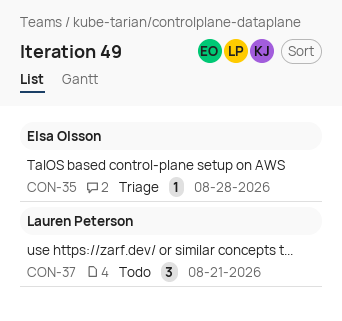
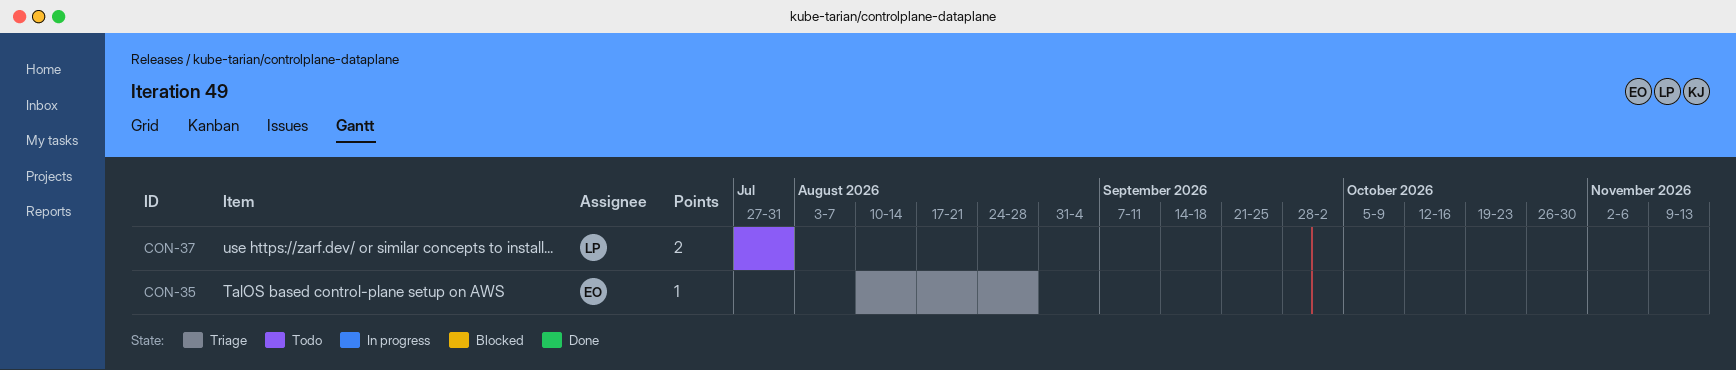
CON-37, estimate: 3 -> 2
CON-37, due: Aug 21 -> Jul 31

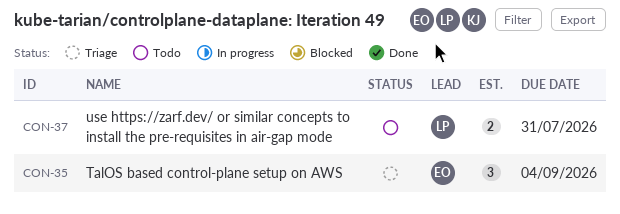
CON-35, estimate: 1 -> 3
CON-35, due: Aug 28 -> Sep 4

